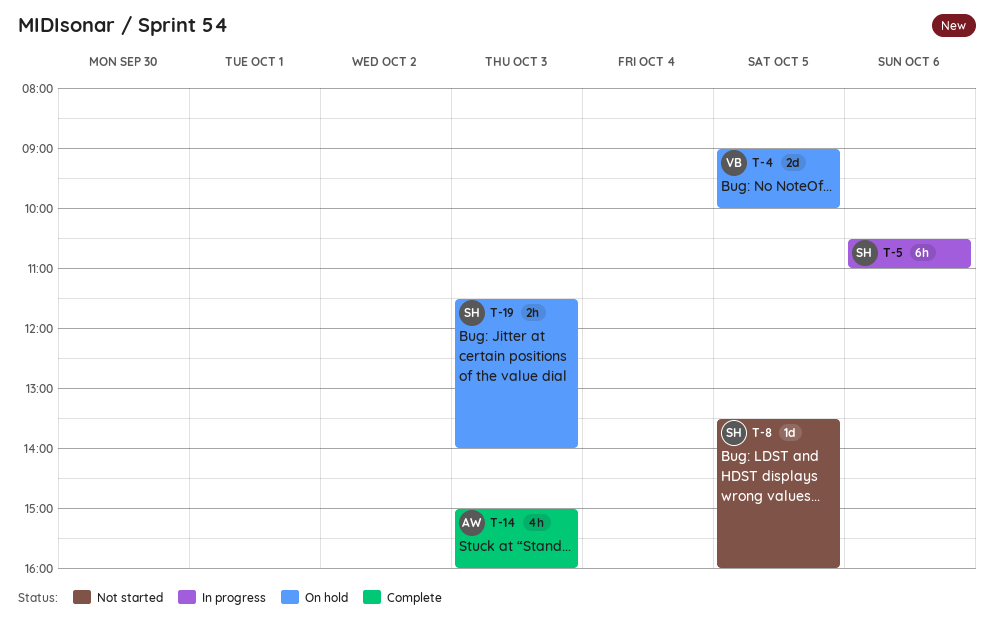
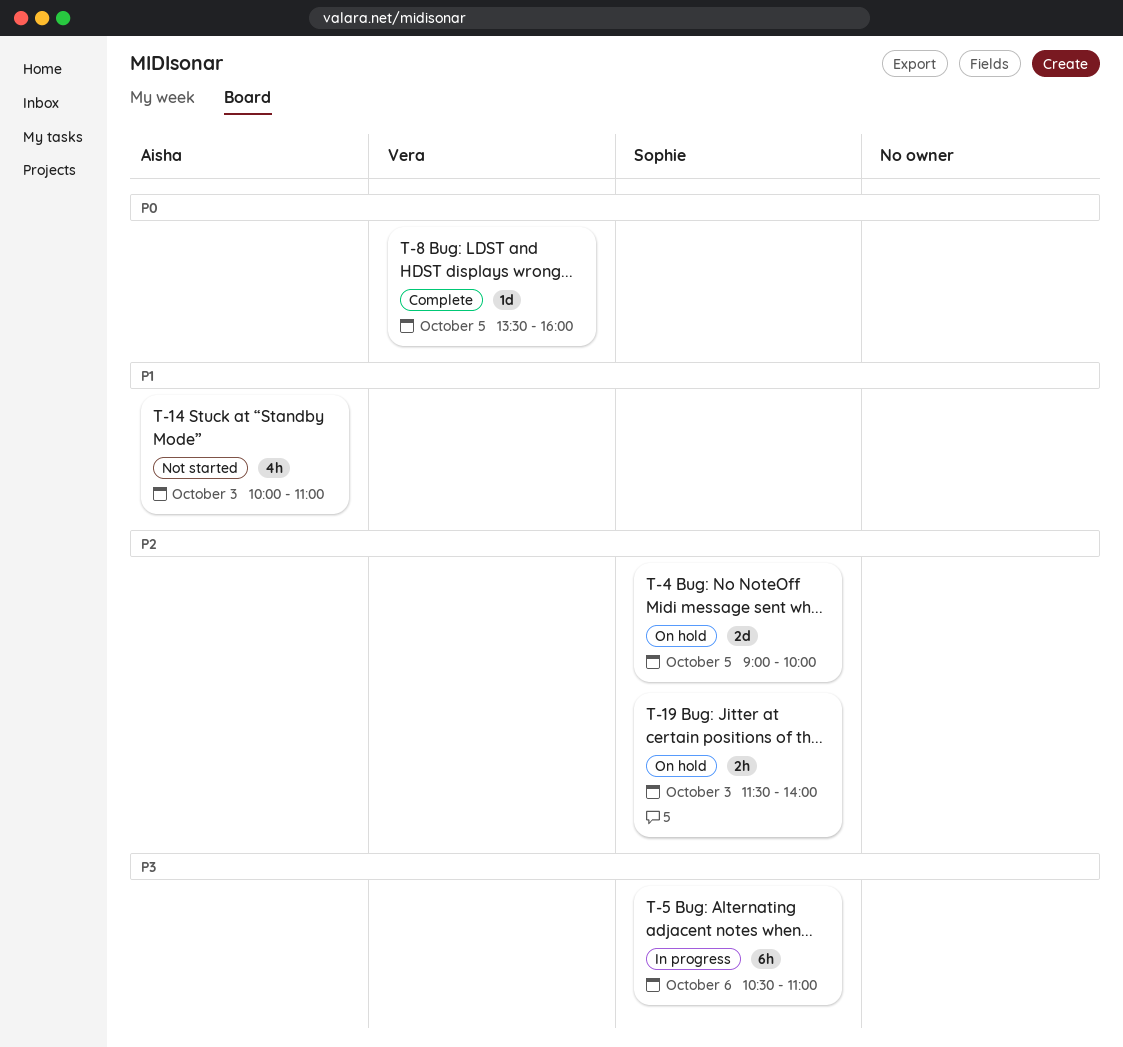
T-4, owner: Vera -> Sophie
T-8, status: Not started -> Complete
T-8, owner: Sophie -> Vera
T-14, status: Complete -> Not started
T-14, begins: 15:00 -> 10:00
T-14, ends: 16:00 -> 11:00

